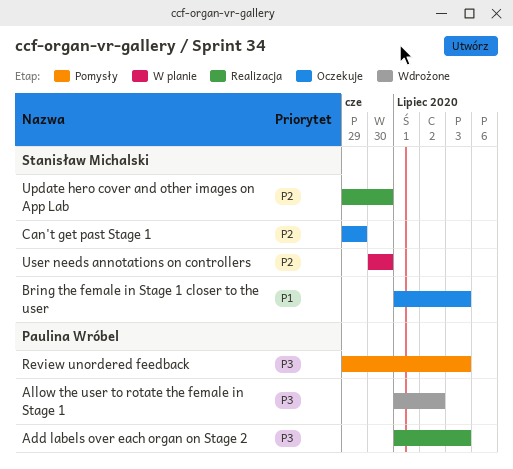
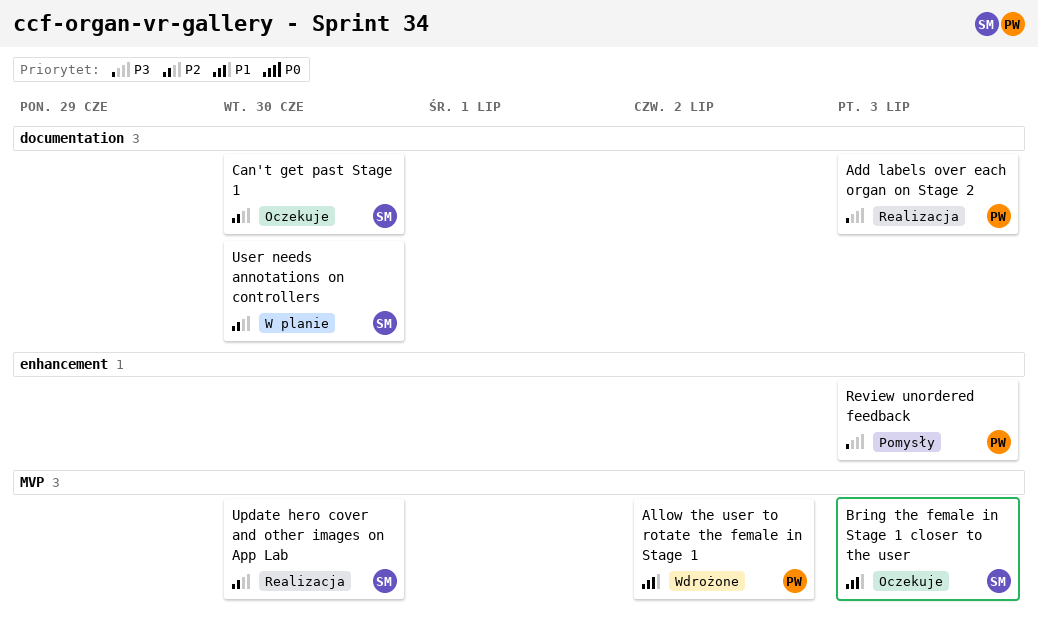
Allow the user to rotate the female in Stage 1, priority: P3 -> P1
Can't get past Stage 1, due: Jun 29 -> Jun 30

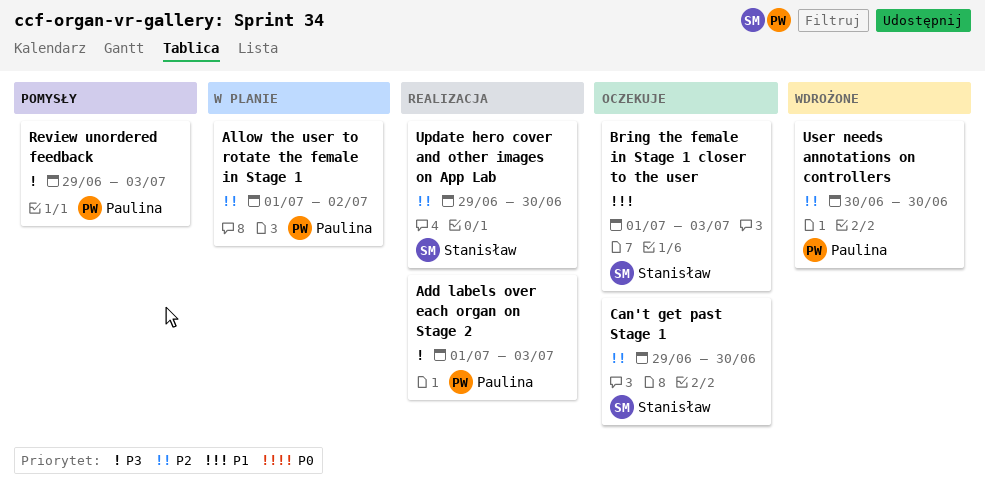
Allow the user to rotate the female in Stage 1, status: Wdrożone -> W planie
Allow the user to rotate the female in Stage 1, priority: P1 -> P2
User needs annotations on controllers, status: W planie -> Wdrożone
User needs annotations on controllers, owner: Stanisław -> Paulina

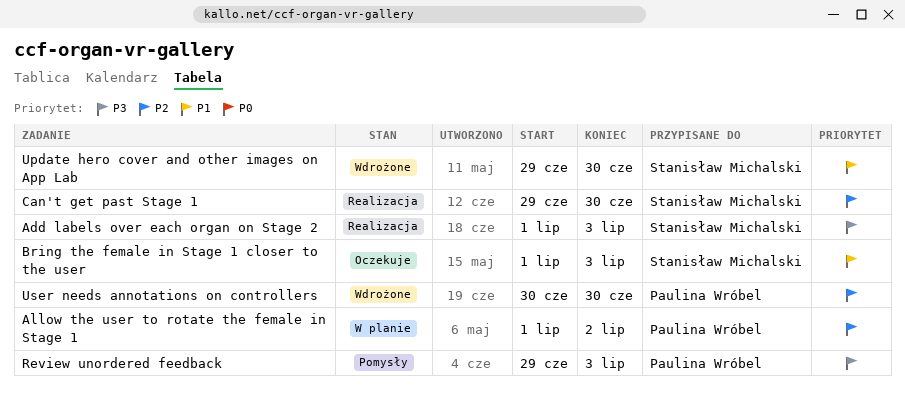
Add labels over each organ on Stage 2, owner: Paulina Wróbel -> Stanisław Michalski
Can't get past Stage 1, status: Oczekuje -> Realizacja
Update hero cover and other images on App Lab, status: Realizacja -> Wdrożone
Update hero cover and other images on App Lab, priority: P2 -> P1

